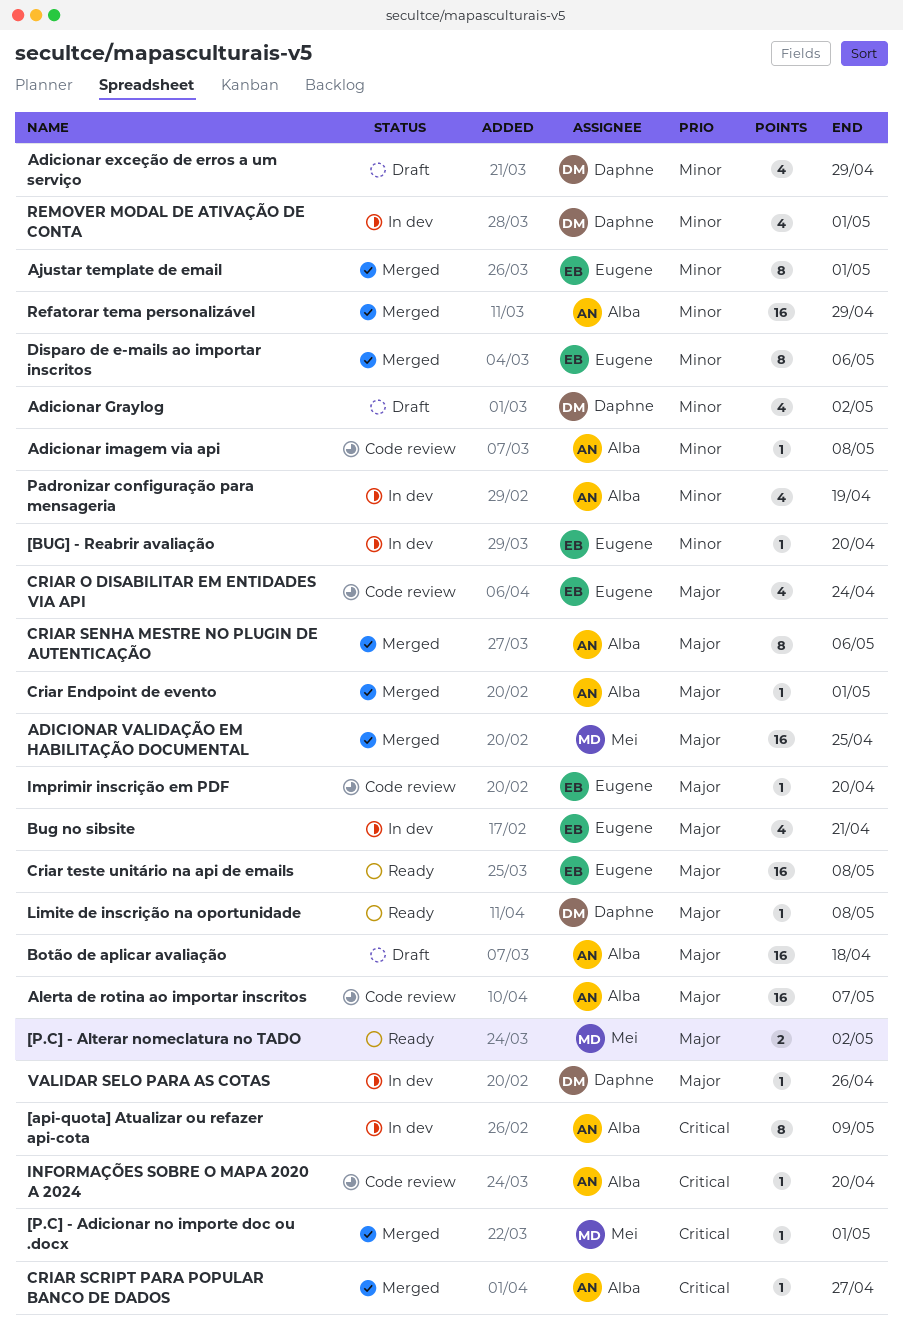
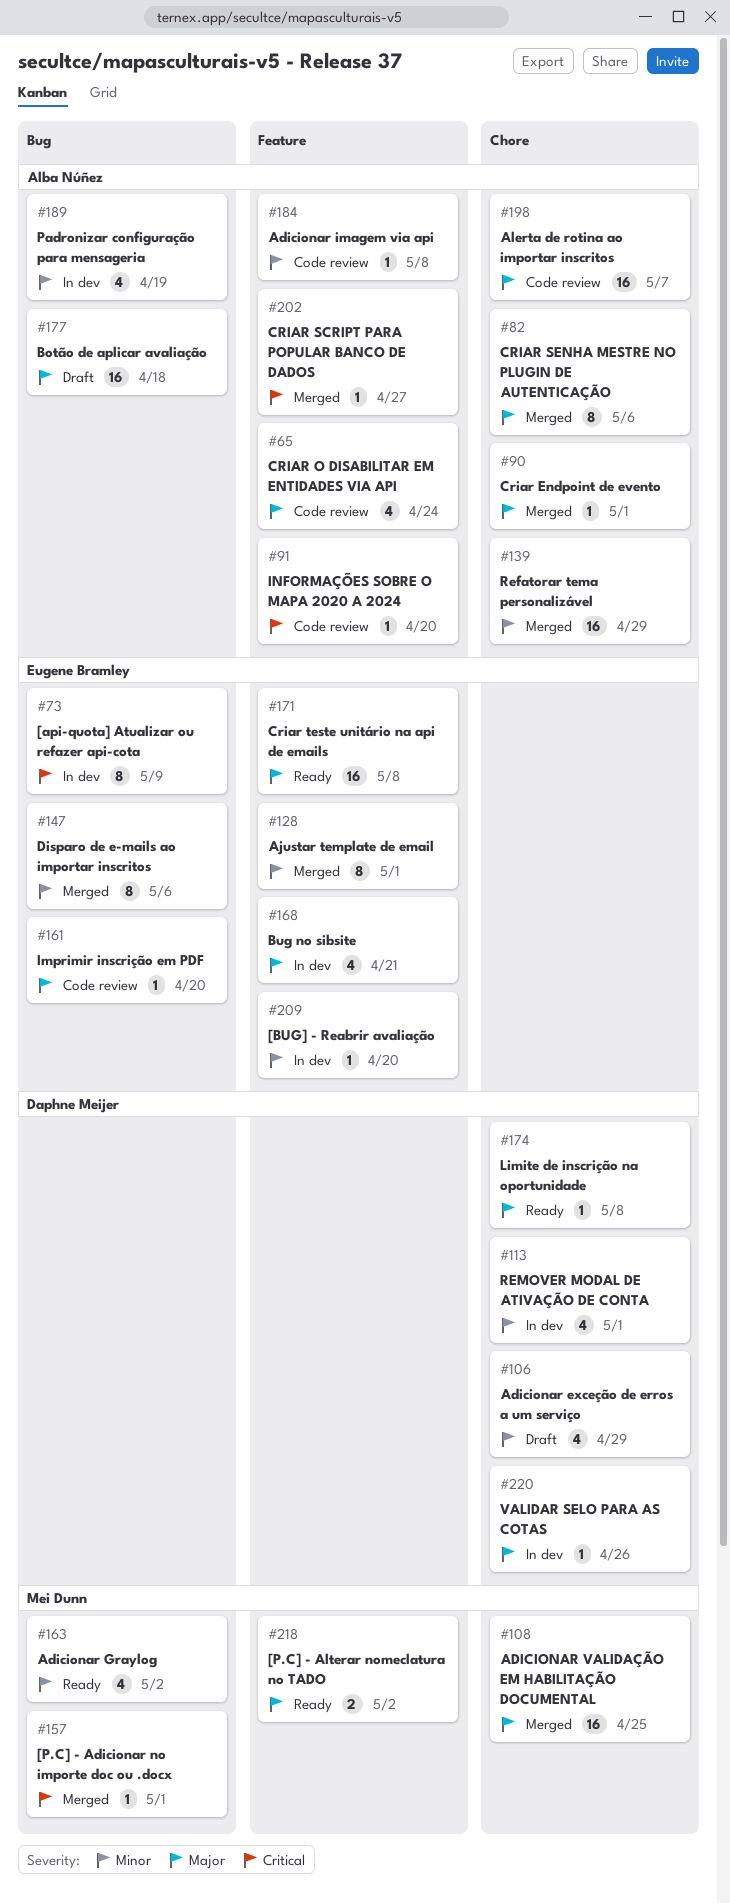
[api-quota] Atualizar ou refazer api-cota, owner: Alba Núñez -> Eugene Bramley
Adicionar Graylog, status: Draft -> Ready
Adicionar Graylog, owner: Daphne Meijer -> Mei Dunn
CRIAR O DISABILITAR EM ENTIDADES VIA API, owner: Eugene Bramley -> Alba Núñez

